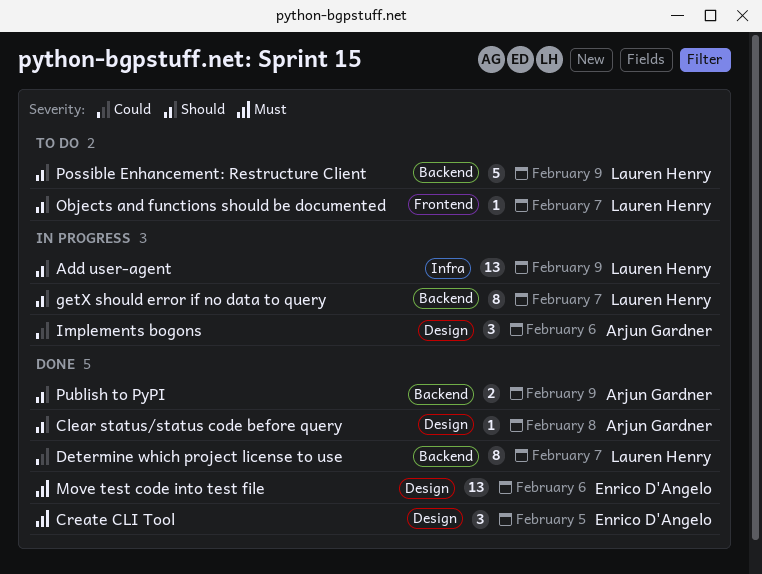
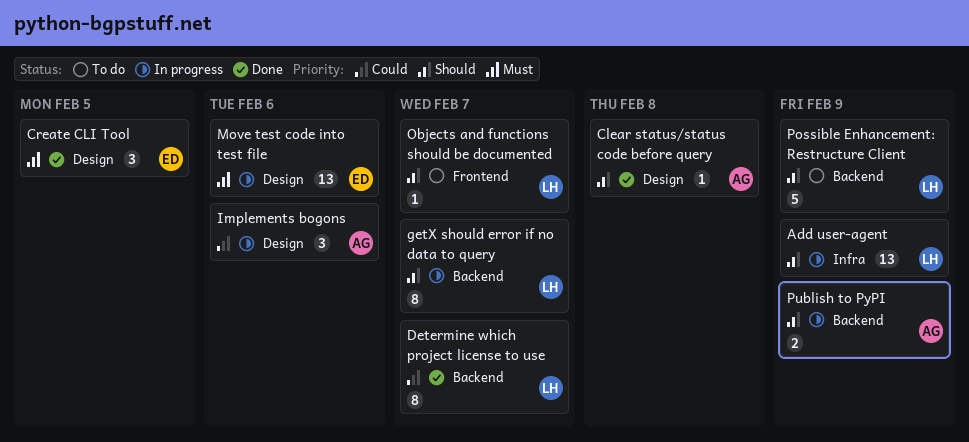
Move test code into test file, status: Done -> In progress
Publish to PyPI, status: Done -> In progress

